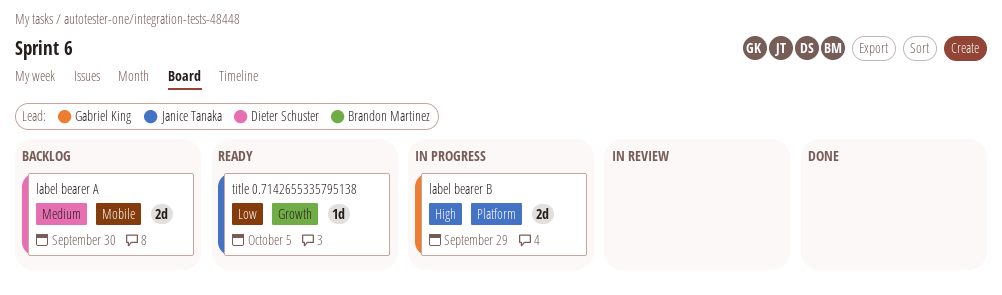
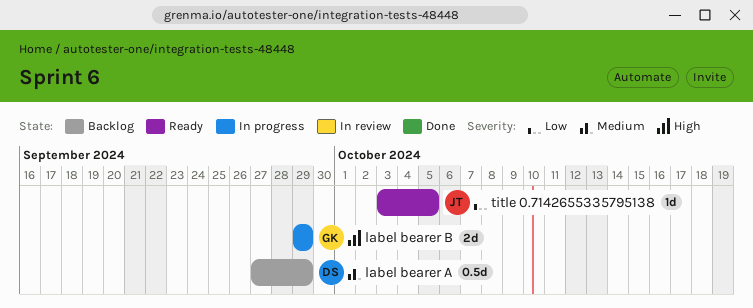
label bearer A, estimate: 2d -> 0.5d
label bearer A, due: Sep 30 -> Sep 29

